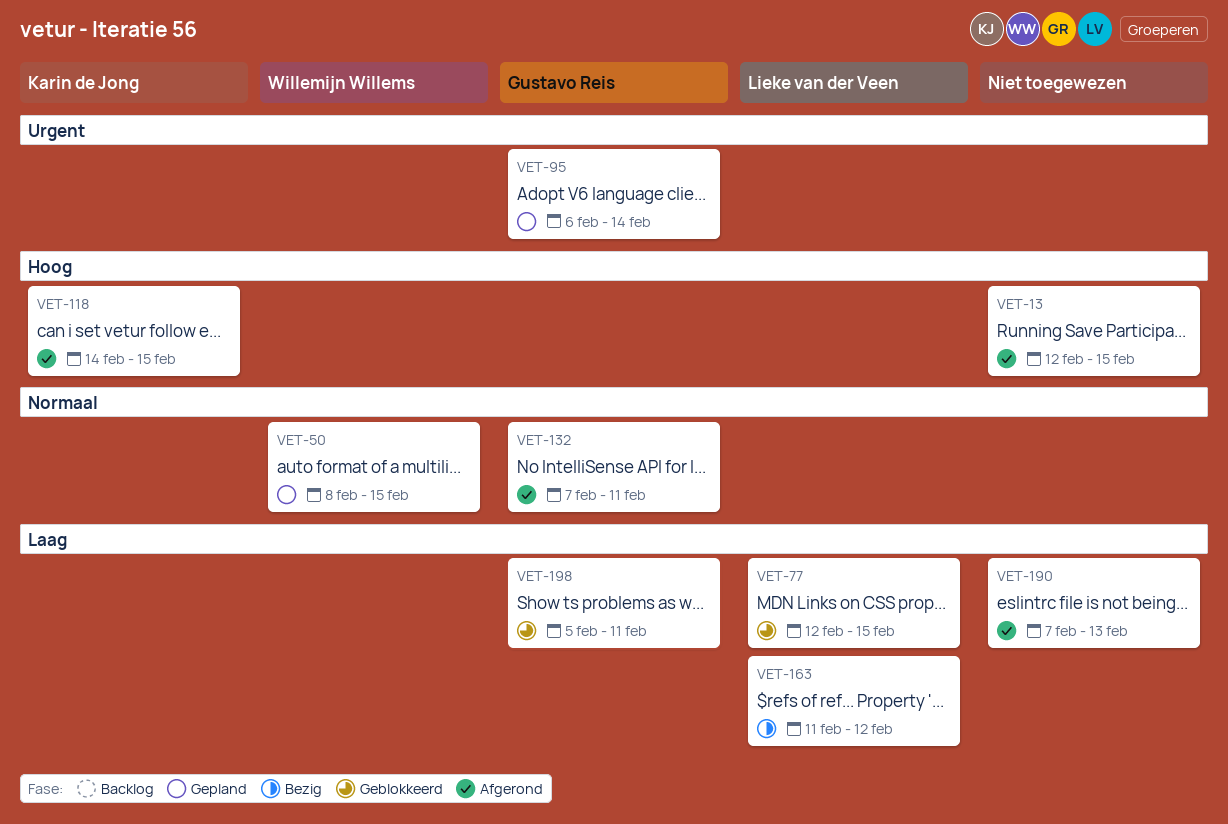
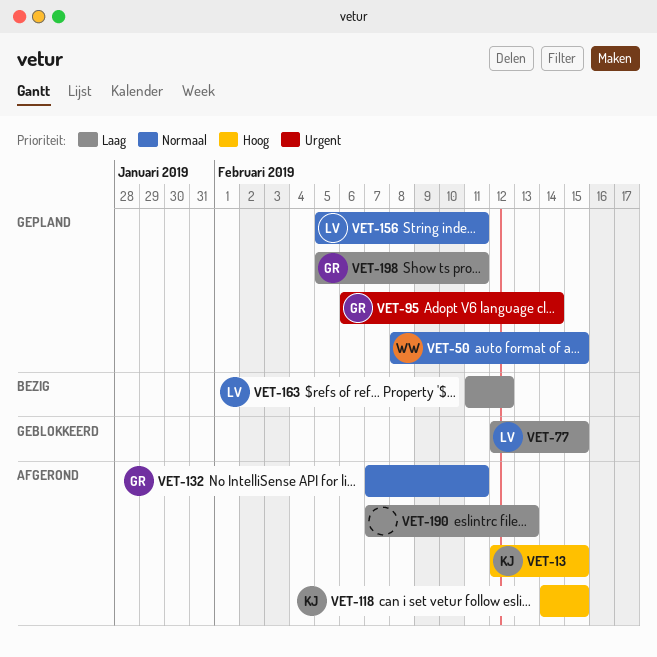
VET-13, owner: none -> Karin de Jong
VET-156: none -> present
VET-198, status: Geblokkeerd -> Gepland

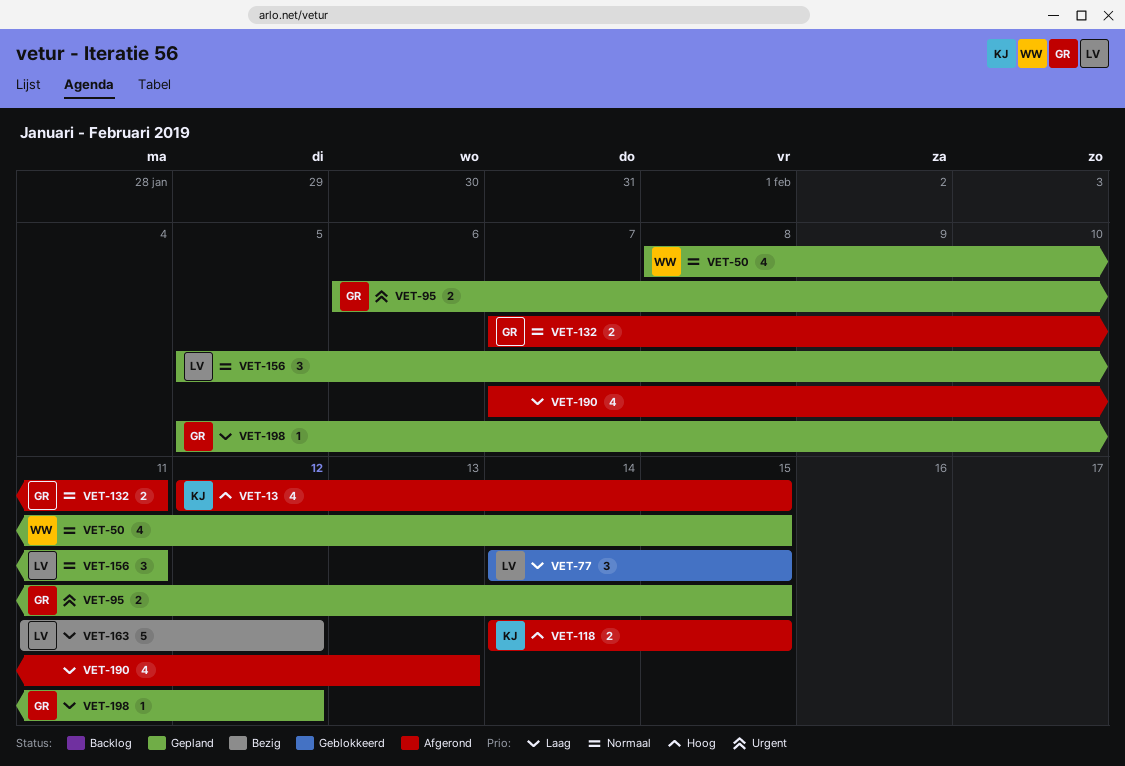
VET-77, start: Feb 12 -> Feb 14
VET-95, due: Feb 14 -> Feb 15
VET-198, due: Feb 11 -> Feb 12

